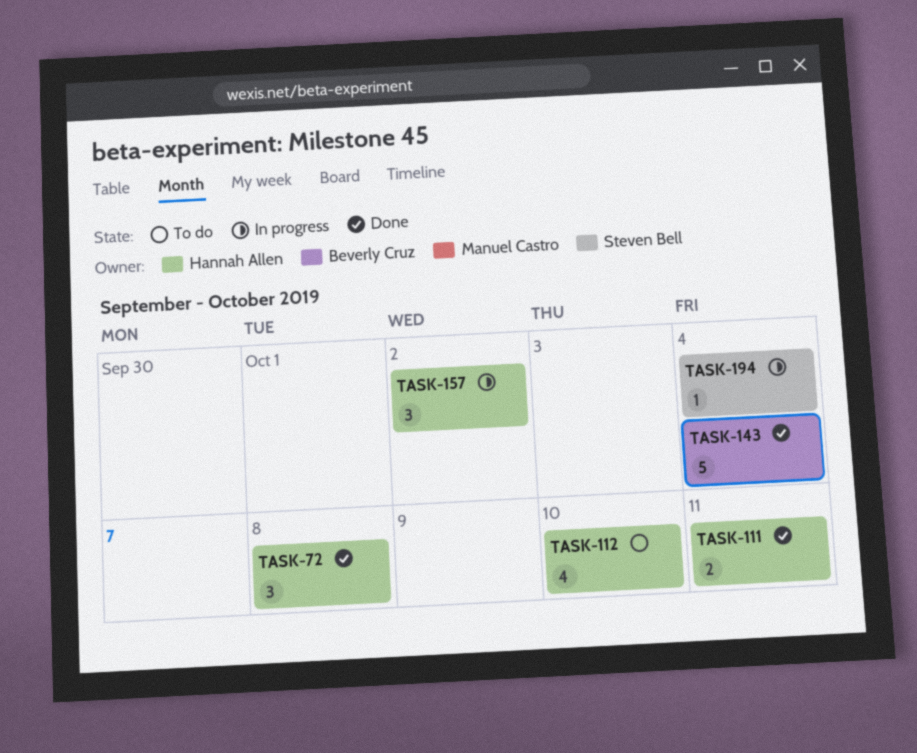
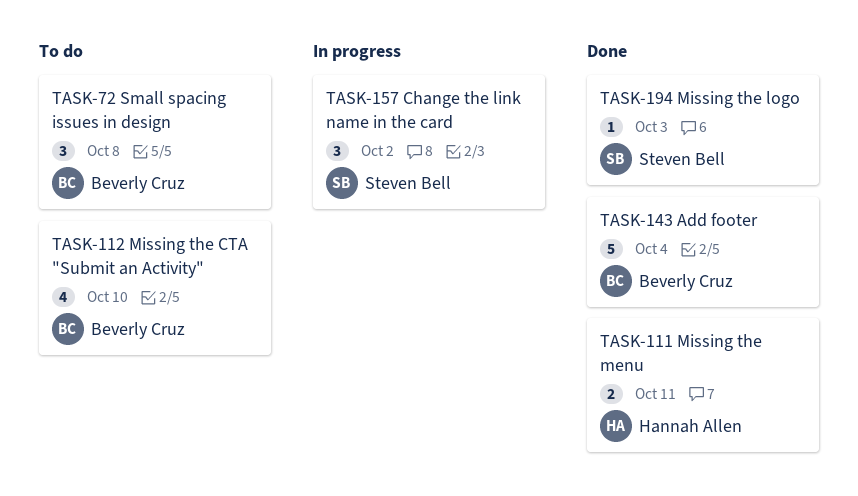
TASK-72, status: Done -> To do
TASK-72, owner: Hannah Allen -> Beverly Cruz
TASK-112, owner: Hannah Allen -> Beverly Cruz
TASK-157, owner: Hannah Allen -> Steven Bell
TASK-194, status: In progress -> Done
TASK-194, due: Oct 4 -> Oct 3

